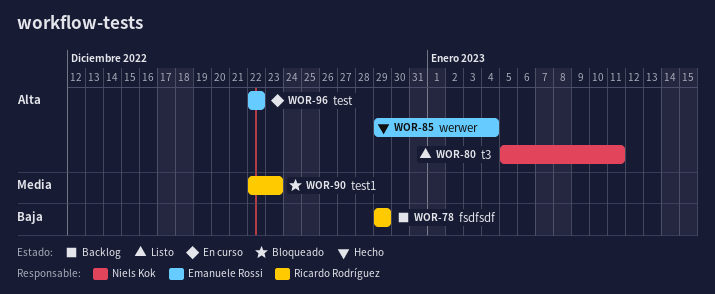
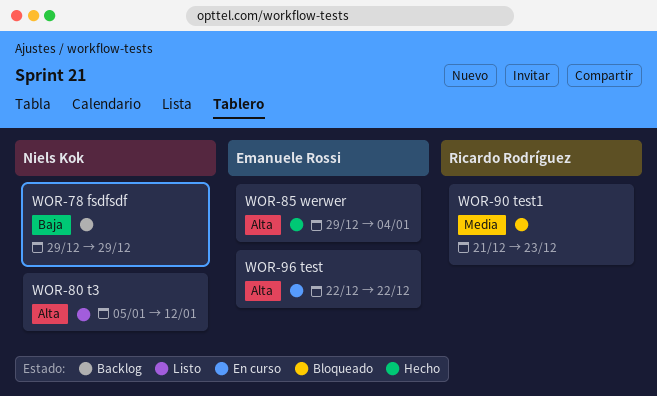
WOR-78, owner: Ricardo Rodríguez -> Niels Kok
WOR-80, due: Jan 11 -> Jan 12
WOR-90, start: Dec 22 -> Dec 21

